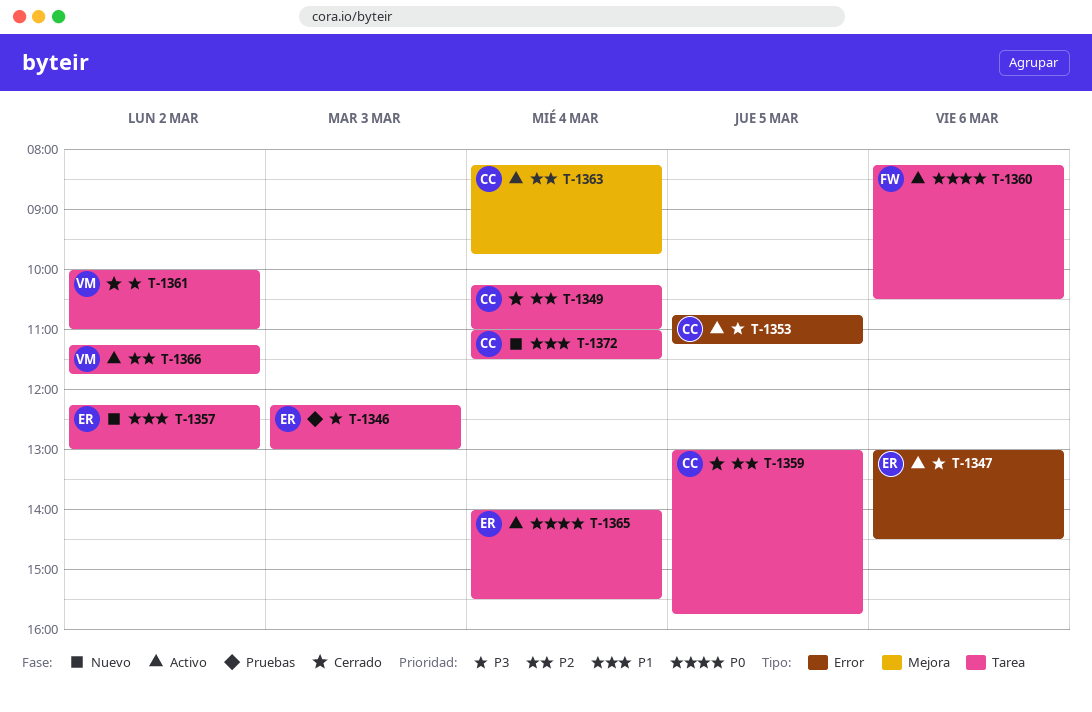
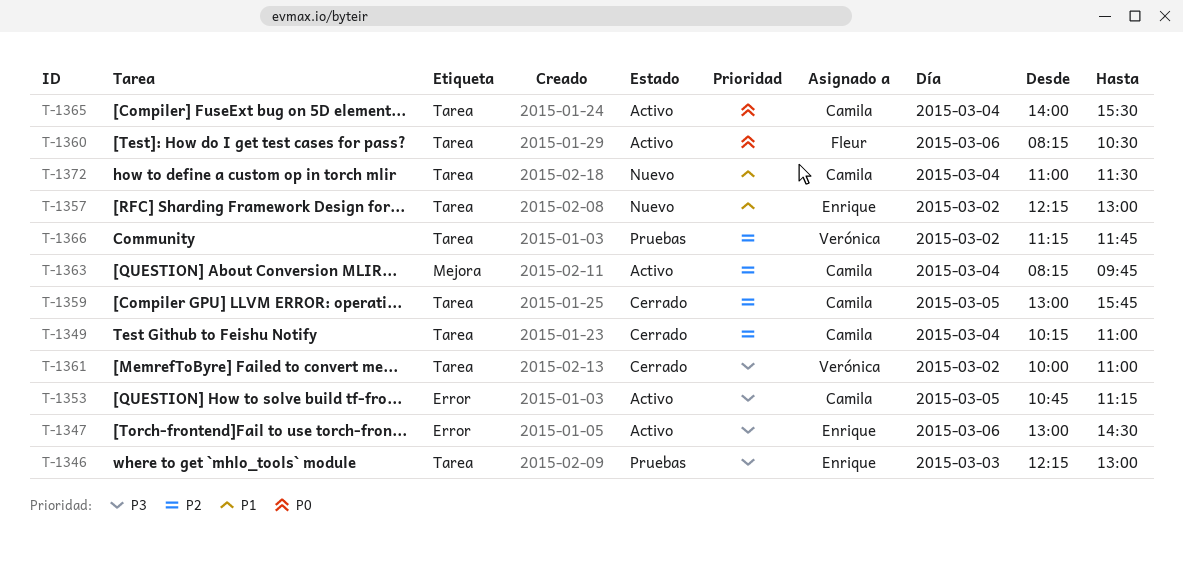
T-1365, owner: Enrique -> Camila
T-1366, status: Activo -> Pruebas

